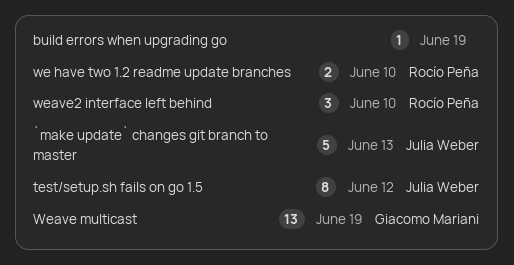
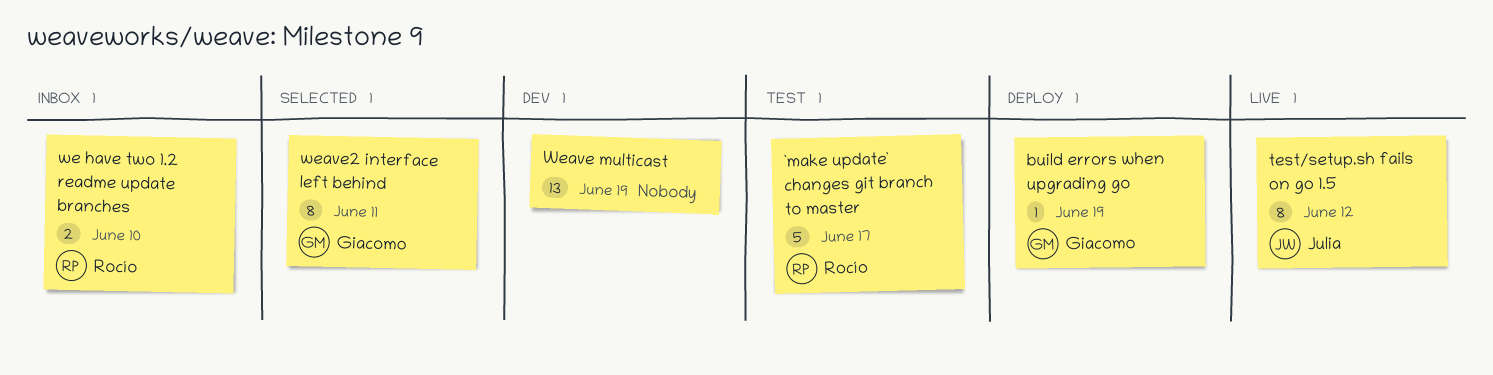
`make update` changes git branch to master, owner: Julia Weber -> Rocío Peña
`make update` changes git branch to master, due: Jun 13 -> Jun 17
build errors when upgrading go, owner: none -> Giacomo Mariani
Weave multicast, owner: Giacomo Mariani -> none
weave2 interface left behind, owner: Rocío Peña -> Giacomo Mariani
weave2 interface left behind, estimate: 3 -> 8
weave2 interface left behind, due: Jun 10 -> Jun 11

